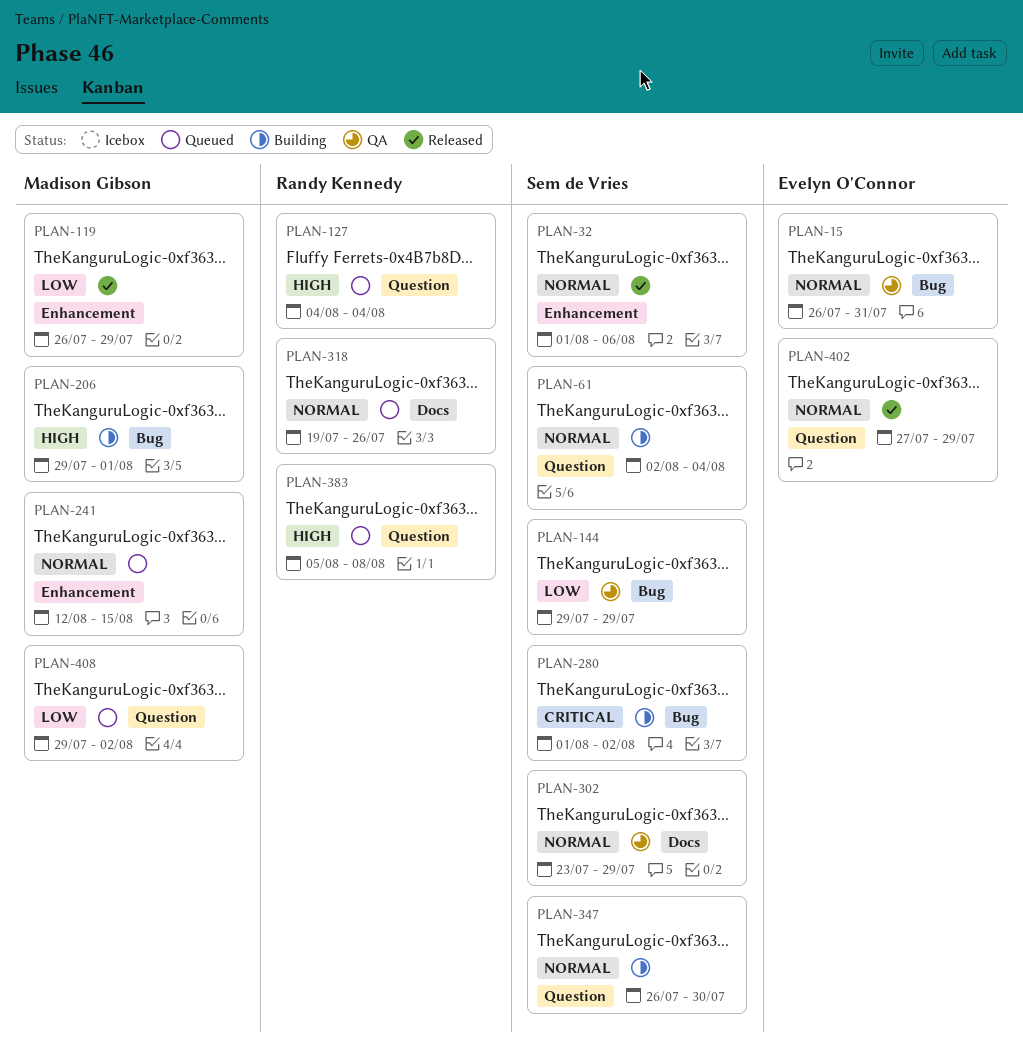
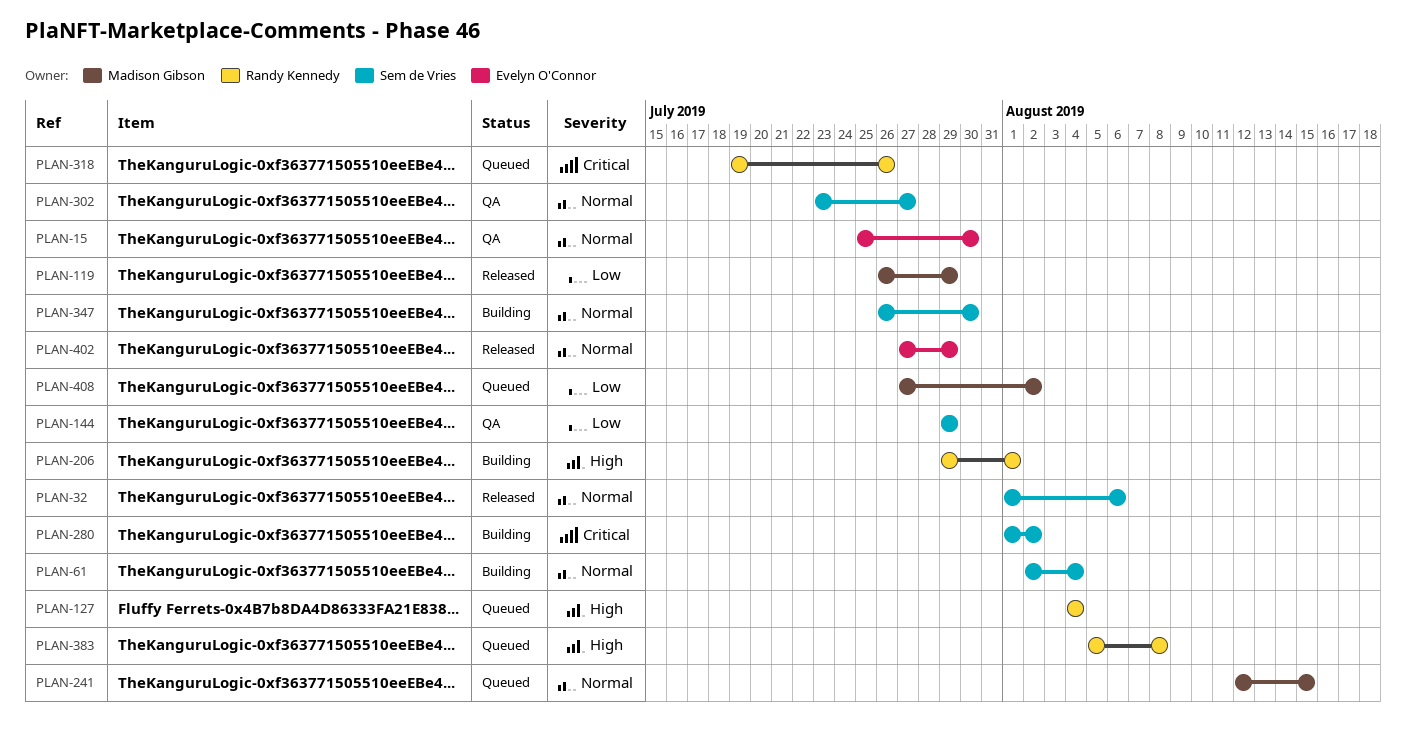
PLAN-15, start: Jul 26 -> Jul 25
PLAN-15, due: Jul 31 -> Jul 30
PLAN-206, owner: Madison Gibson -> Randy Kennedy
PLAN-302, due: Jul 29 -> Jul 27
PLAN-318, priority: Normal -> Critical
PLAN-408, start: Jul 29 -> Jul 27

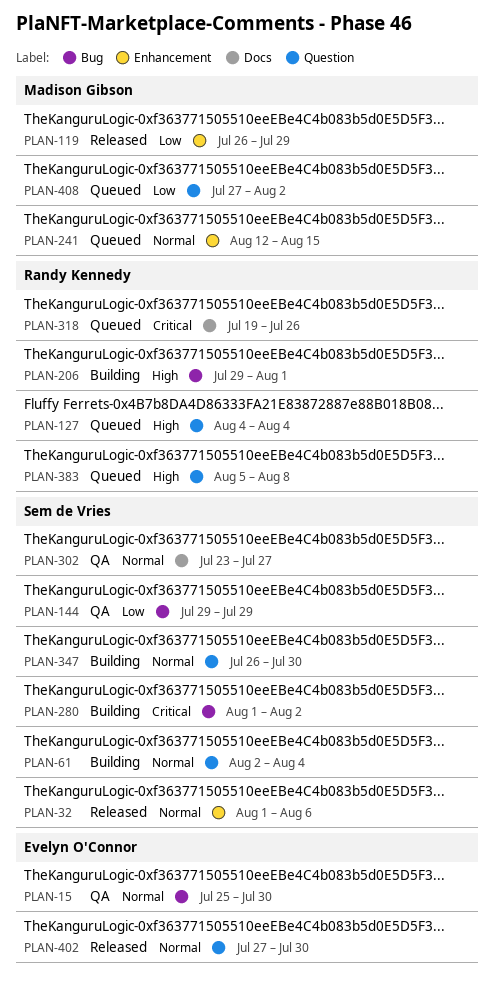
PLAN-402, due: Jul 29 -> Jul 30

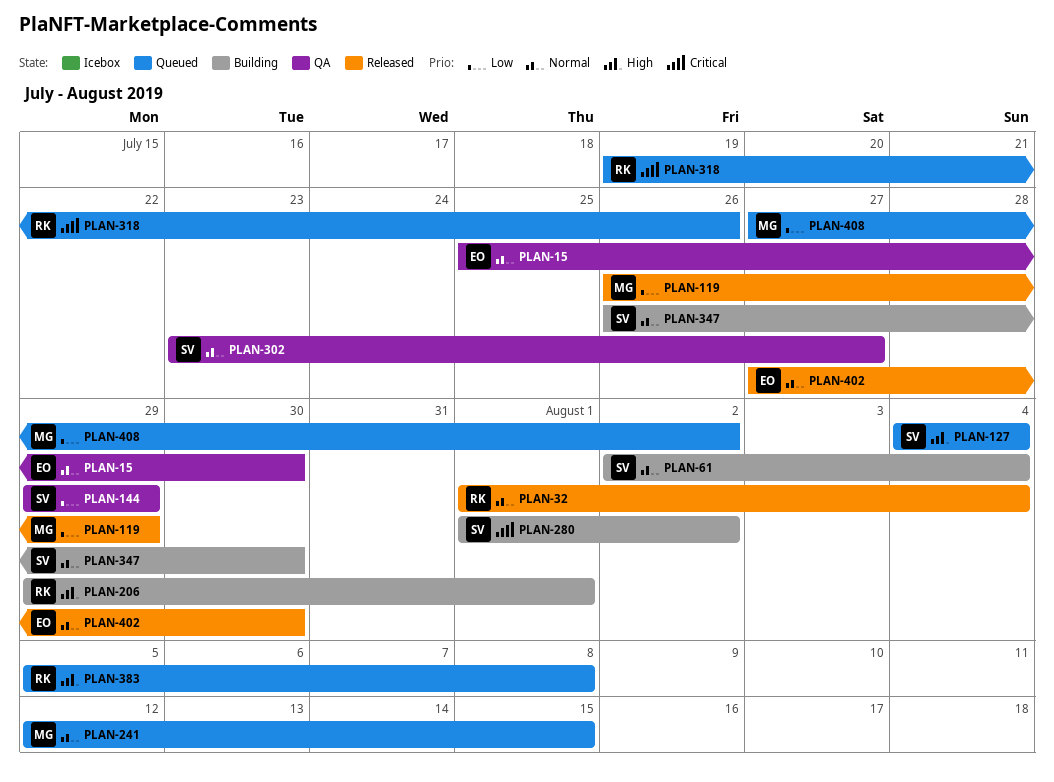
PLAN-32, owner: Sem de Vries -> Randy Kennedy
PLAN-32, due: Aug 6 -> Aug 4
PLAN-127, owner: Randy Kennedy -> Sem de Vries

